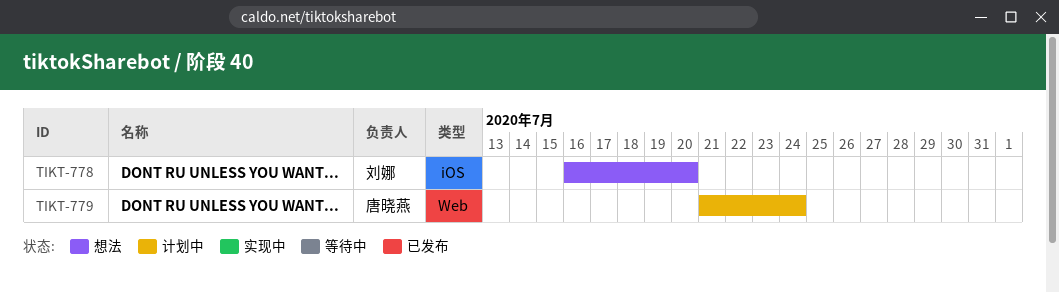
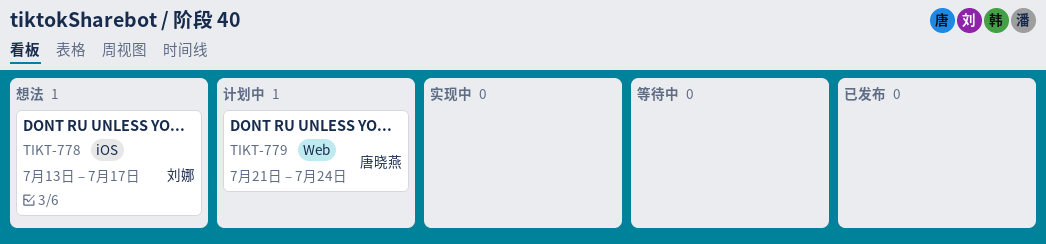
TIKT-778, start: Jul 16 -> Jul 13
TIKT-778, due: Jul 20 -> Jul 17

